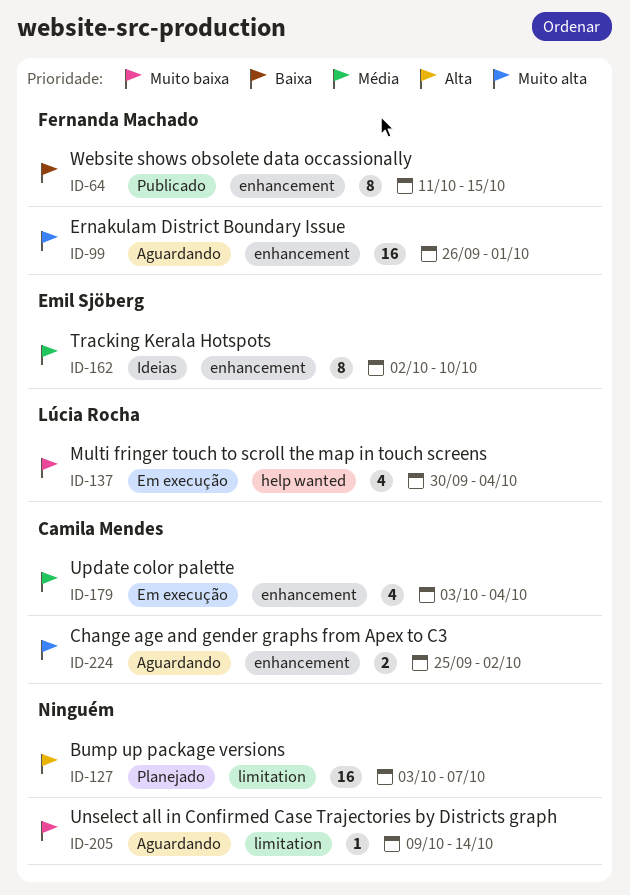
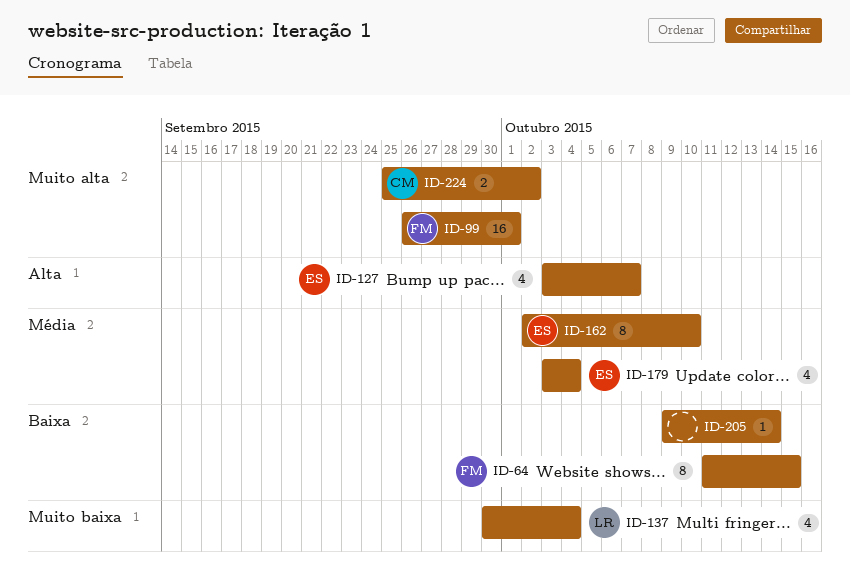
ID-127, owner: none -> Emil Sjöberg
ID-127, estimate: 16 -> 4
ID-179, owner: Camila Mendes -> Emil Sjöberg
ID-205, priority: Muito baixa -> Baixa

